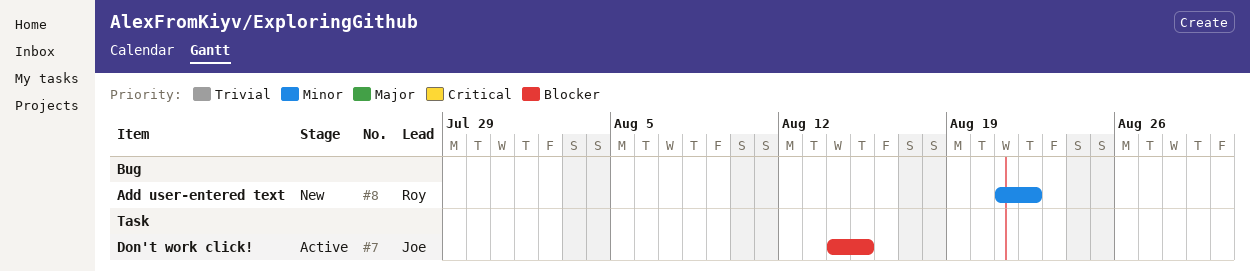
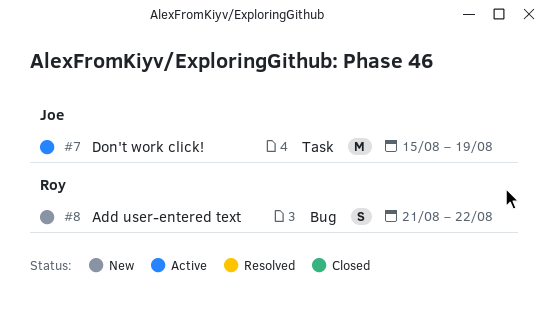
#7, start: Aug 14 -> Aug 15
#7, due: Aug 15 -> Aug 19

